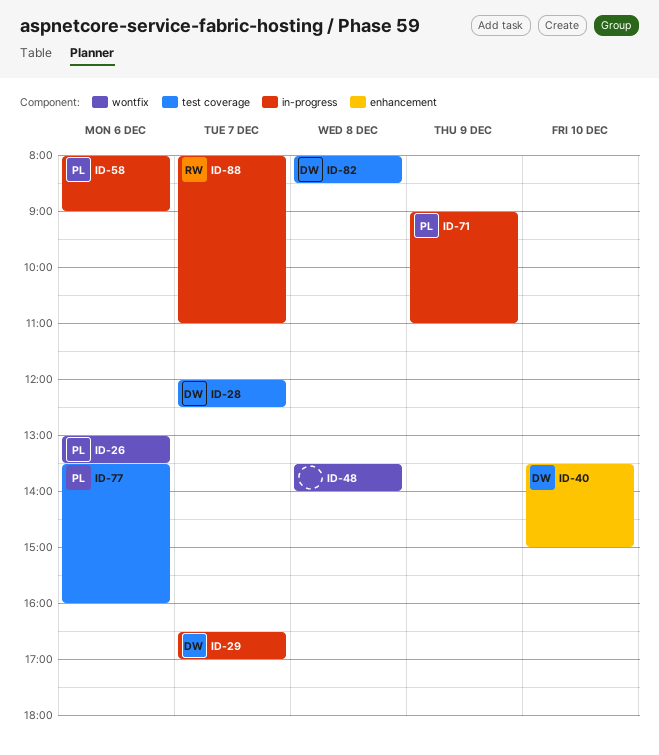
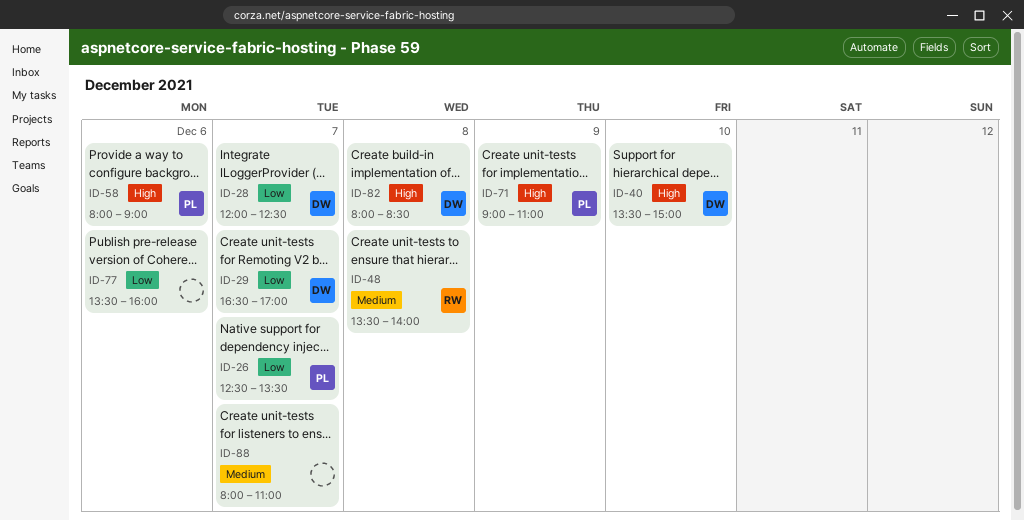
ID-26, day: Dec 6 -> Dec 7
ID-26, begins: 13:00 -> 12:30
ID-48, owner: none -> RW
ID-77, owner: PL -> none
ID-88, owner: RW -> none

